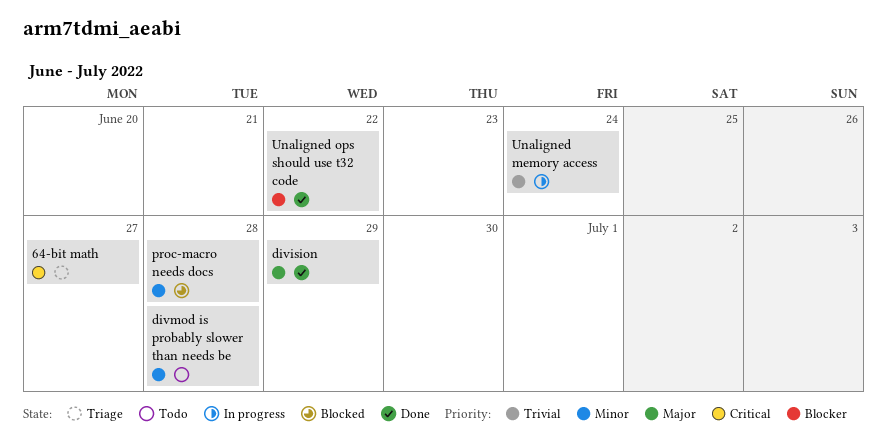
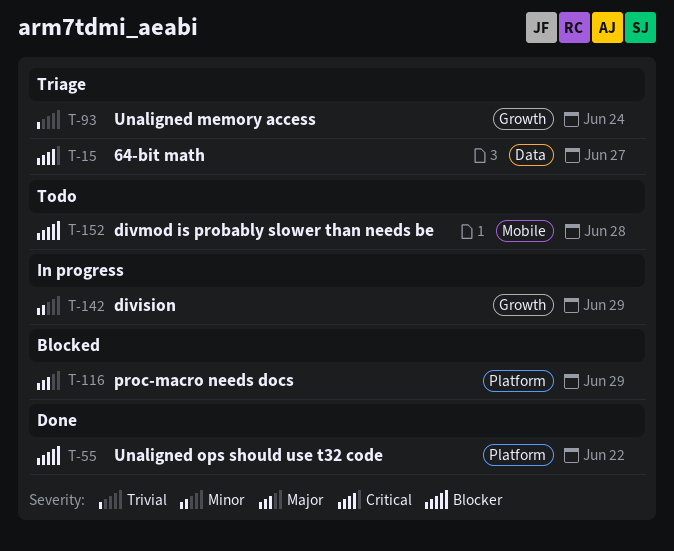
division, status: Done -> In progress
division, priority: Major -> Minor
divmod is probably slower than needs be, priority: Minor -> Blocker
proc-macro needs docs, priority: Minor -> Major
proc-macro needs docs, due: Jun 28 -> Jun 29
Unaligned memory access, status: In progress -> Triage

